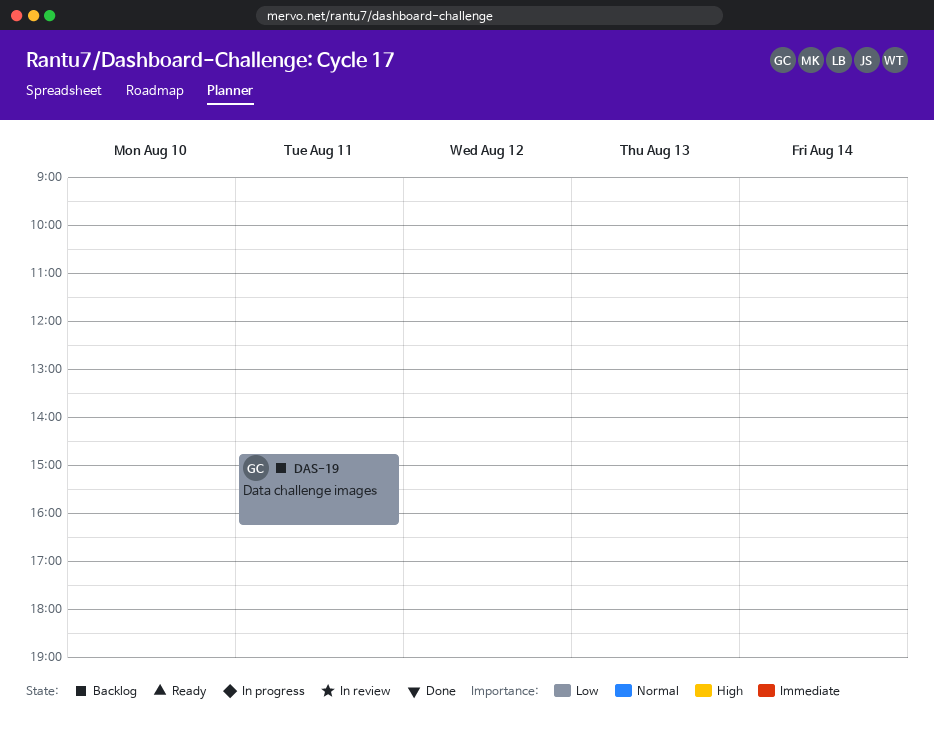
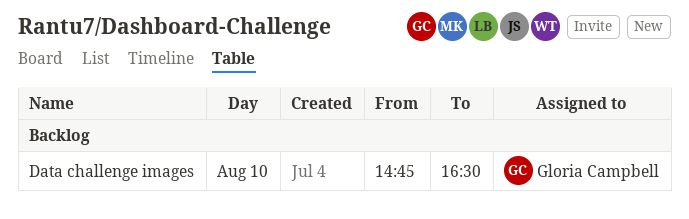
Data challenge images, day: Aug 11 -> Aug 10
Data challenge images, ends: 16:15 -> 16:30

